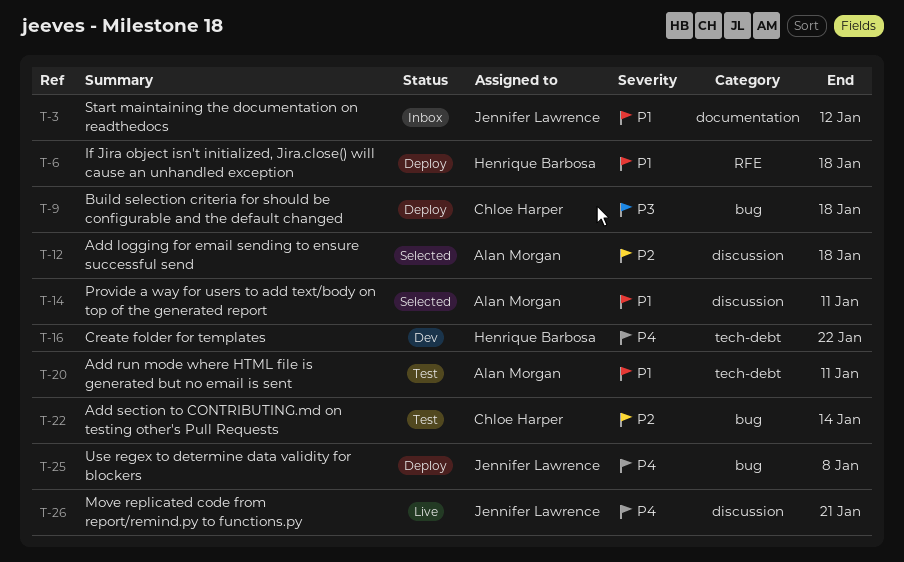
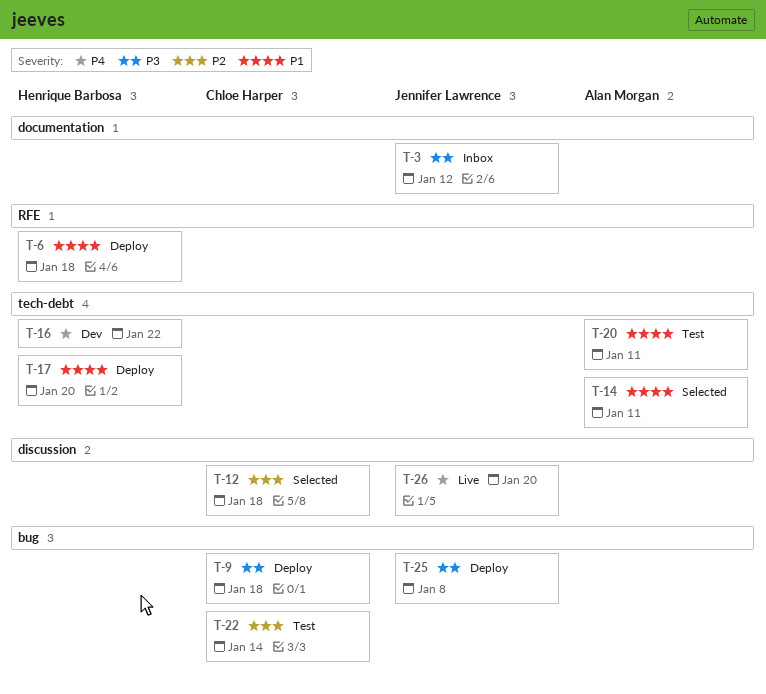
T-3, priority: P1 -> P3
T-12, owner: Alan Morgan -> Chloe Harper
T-14, label: discussion -> tech-debt
T-17: none -> present
T-25, priority: P4 -> P3
T-26, due: Jan 21 -> Jan 20

